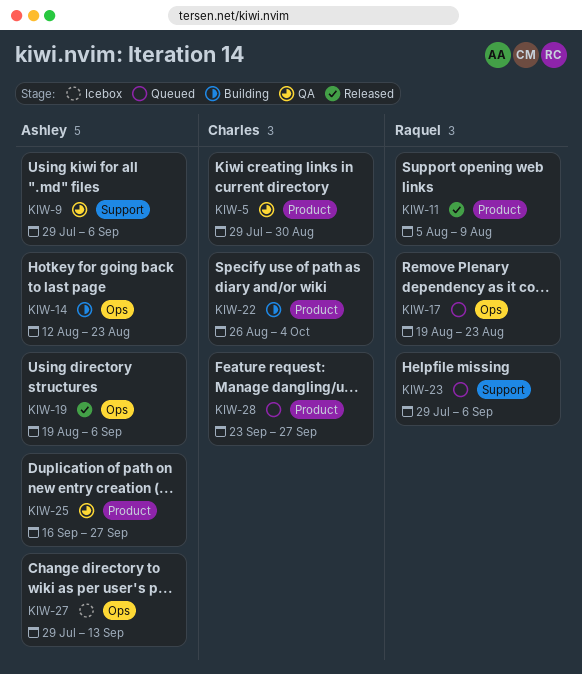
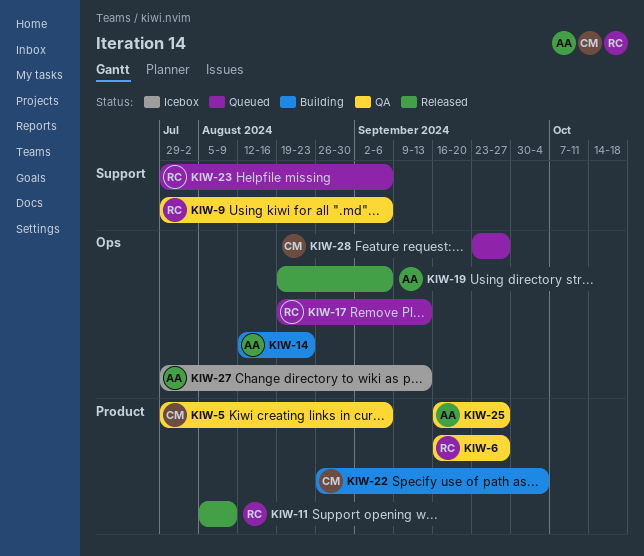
KIW-5, due: Aug 30 -> Sep 6
KIW-6: none -> present
KIW-9, owner: Ashley -> Raquel
KIW-17, due: Aug 23 -> Sep 13
KIW-28, label: Product -> Ops

